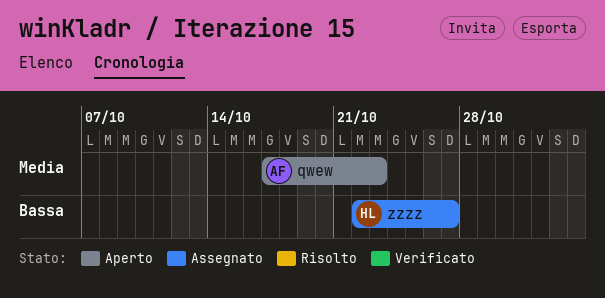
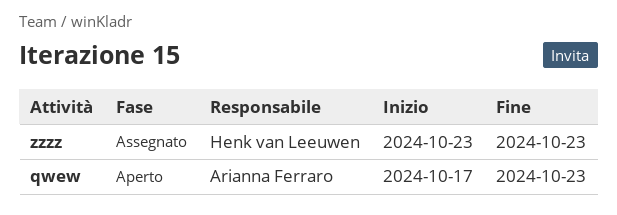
zzzz, start: Oct 22 -> Oct 23
zzzz, due: Oct 27 -> Oct 23

